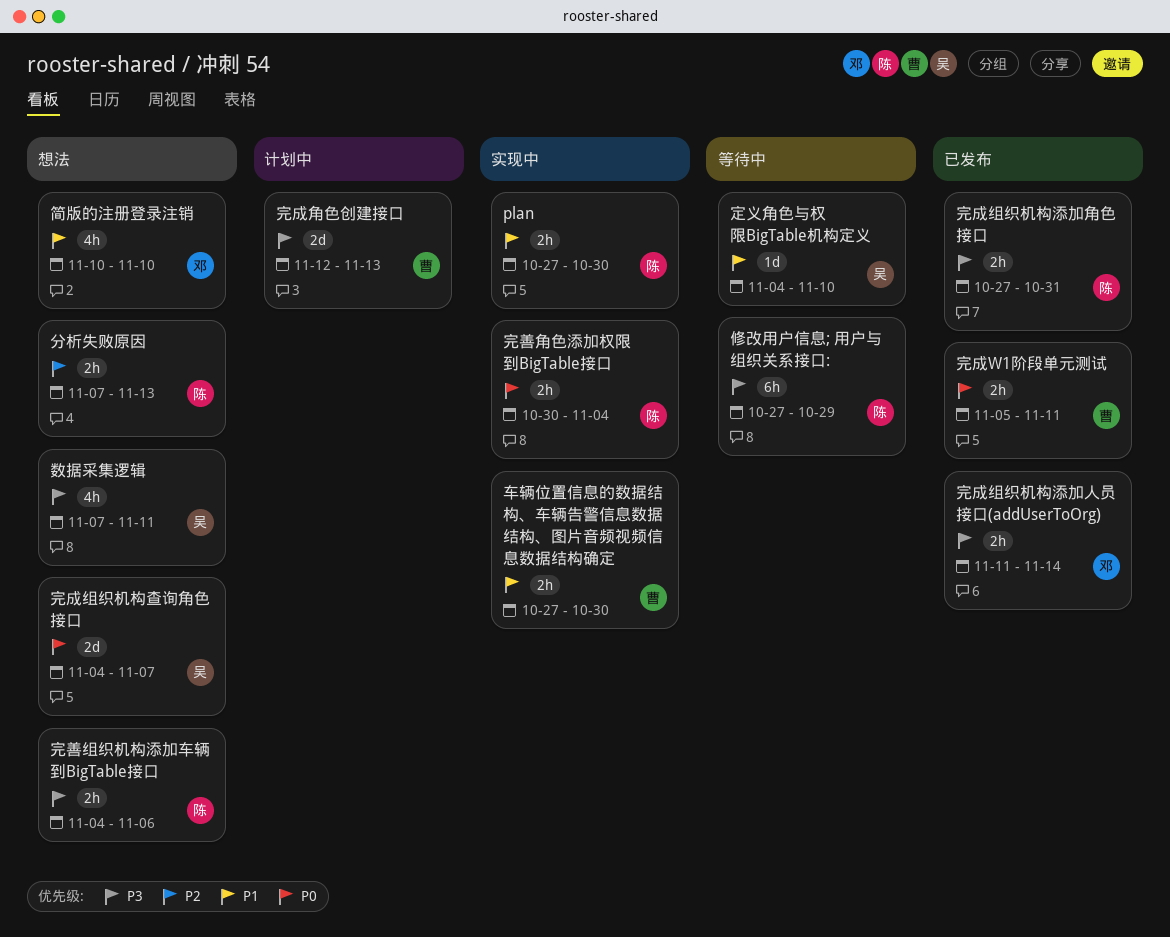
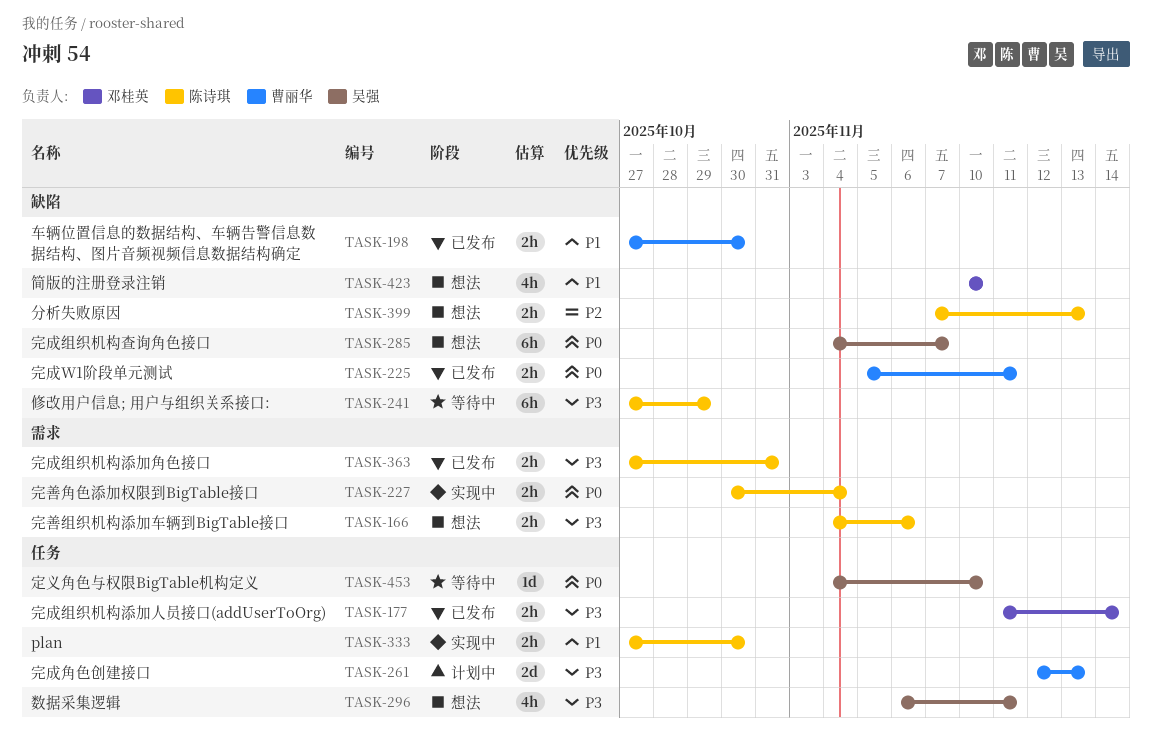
完成组织机构查询角色接口, estimate: 2d -> 6h
定义角色与权限BigTable机构定义, priority: P1 -> P0
数据采集逻辑, start: Nov 7 -> Nov 6
车辆位置信息的数据结构、车辆告警信息数据结构、图片音频视频信息数据结构确定, status: 实现中 -> 已发布

